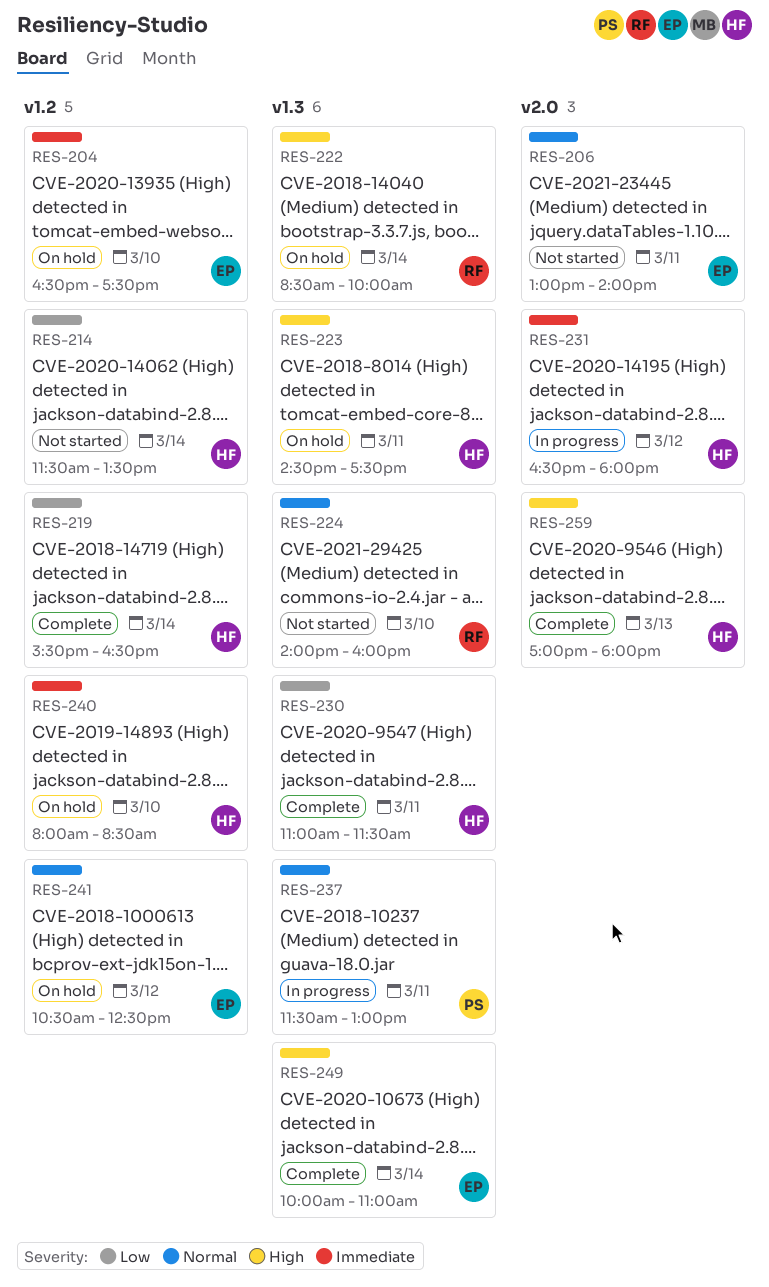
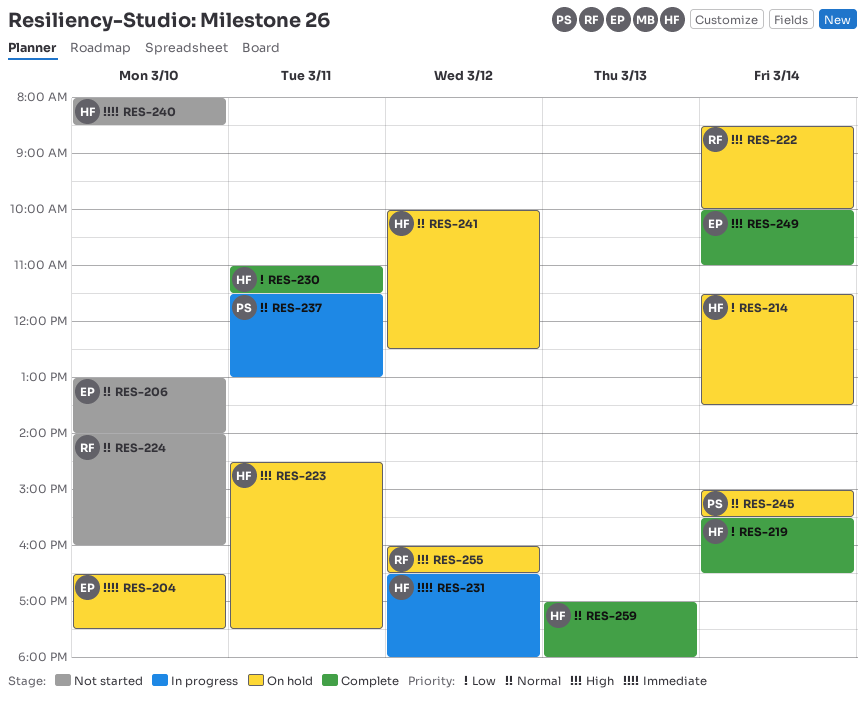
RES-206, day: Mar 11 -> Mar 10
RES-214, status: Not started -> On hold
RES-240, status: On hold -> Not started
RES-241, owner: EP -> HF
RES-241, begins: 10:30 -> 10:00
RES-245: none -> present
RES-255: none -> present
RES-259, priority: High -> Normal

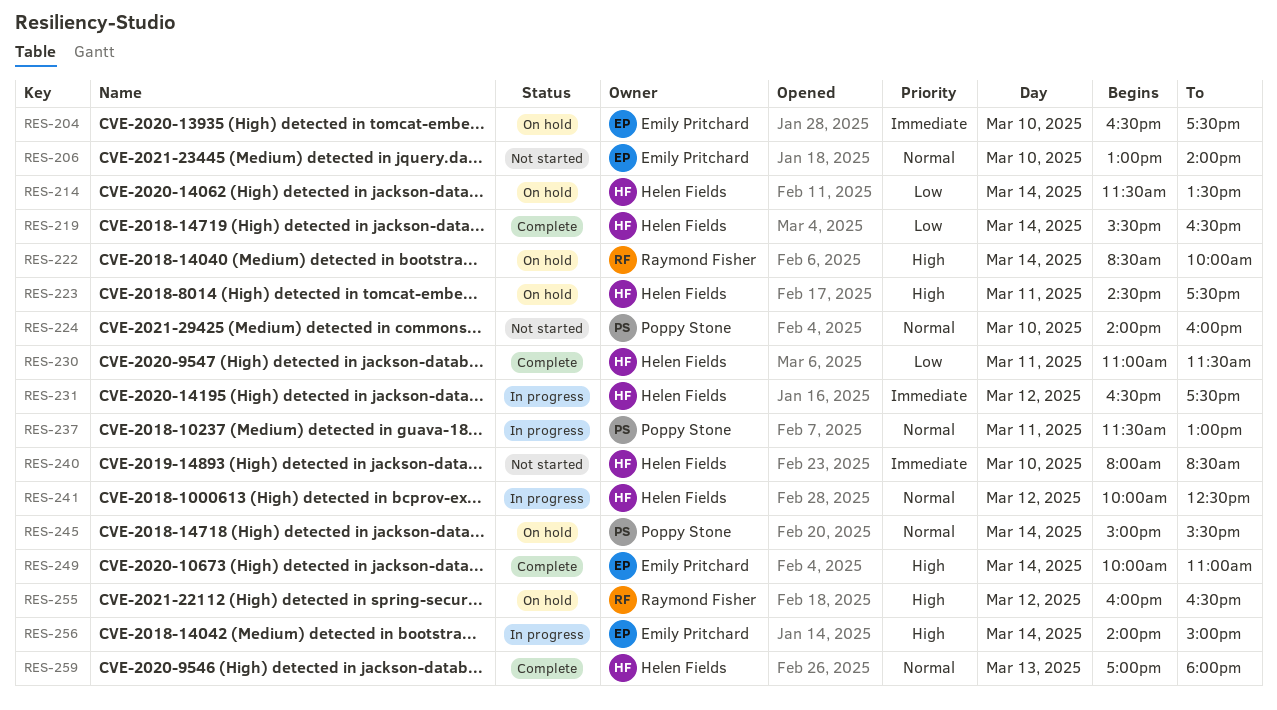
RES-224, owner: Raymond Fisher -> Poppy Stone
RES-231, ends: 18:00 -> 17:30
RES-241, status: On hold -> In progress
RES-256: none -> present

